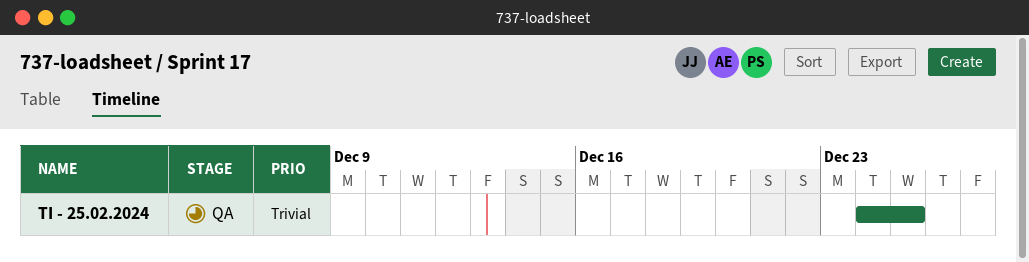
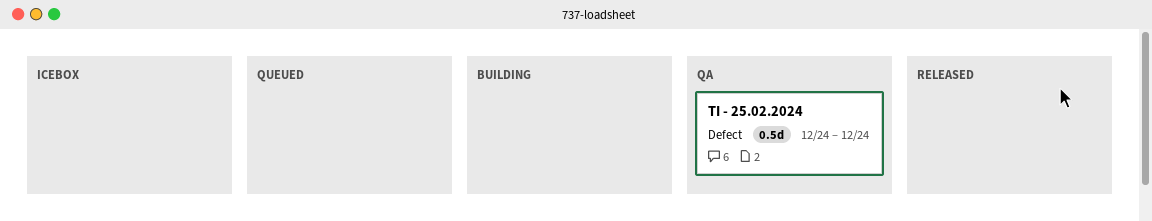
TI - 25.02.2024, due: Dec 25 -> Dec 24

